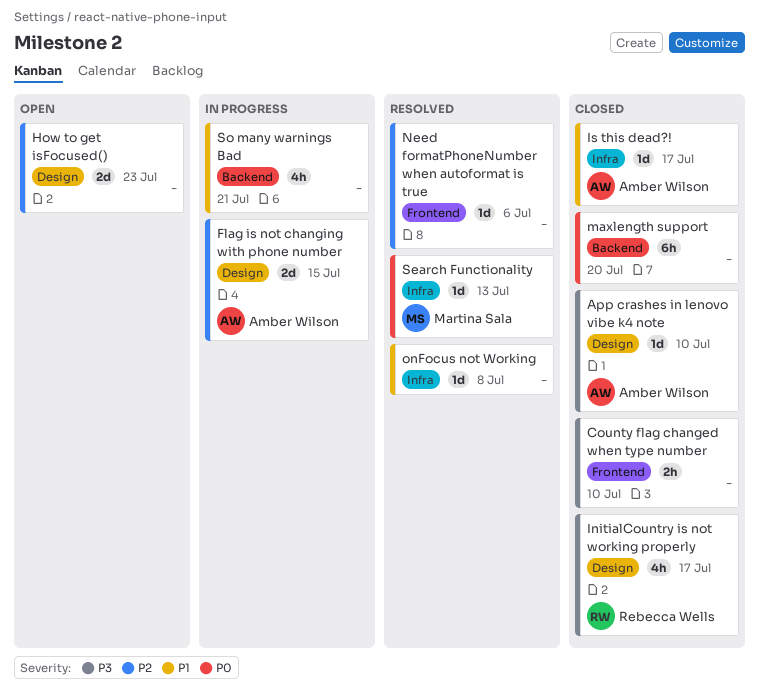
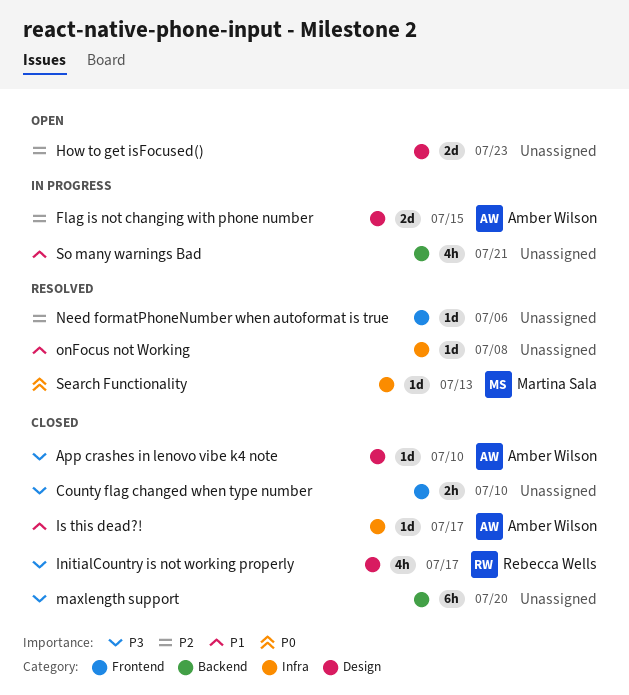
maxlength support, priority: P0 -> P3

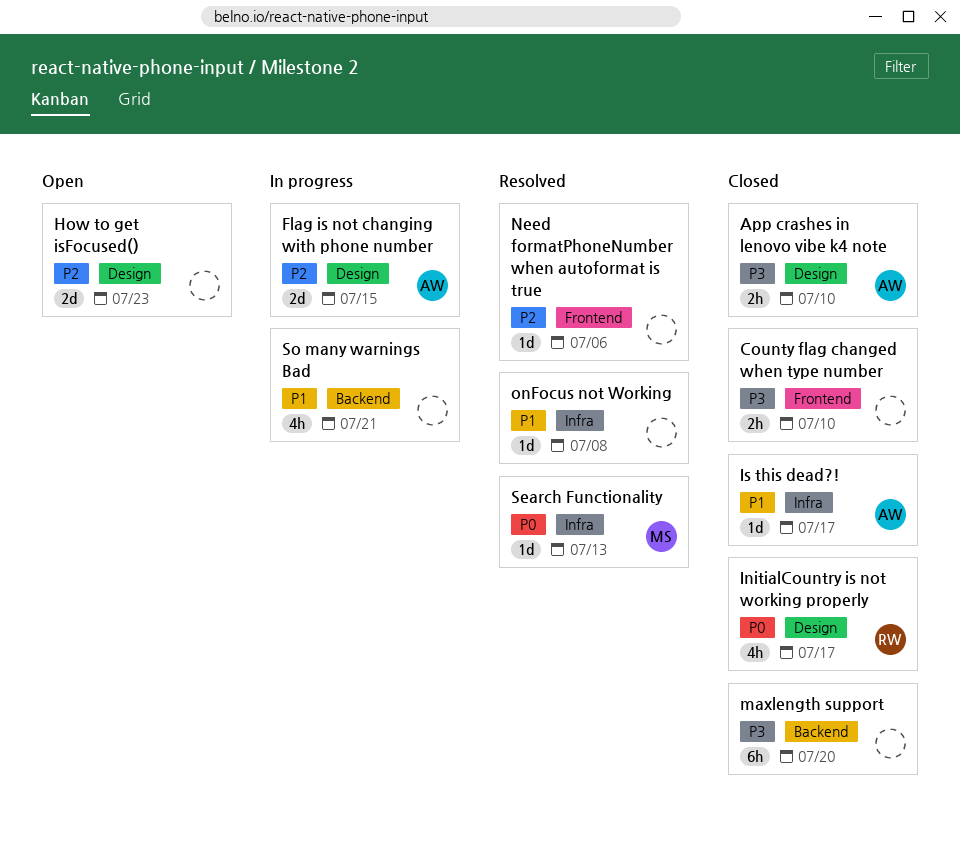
App crashes in lenovo vibe k4 note, estimate: 1d -> 2h
InitialCountry is not working properly, priority: P3 -> P0

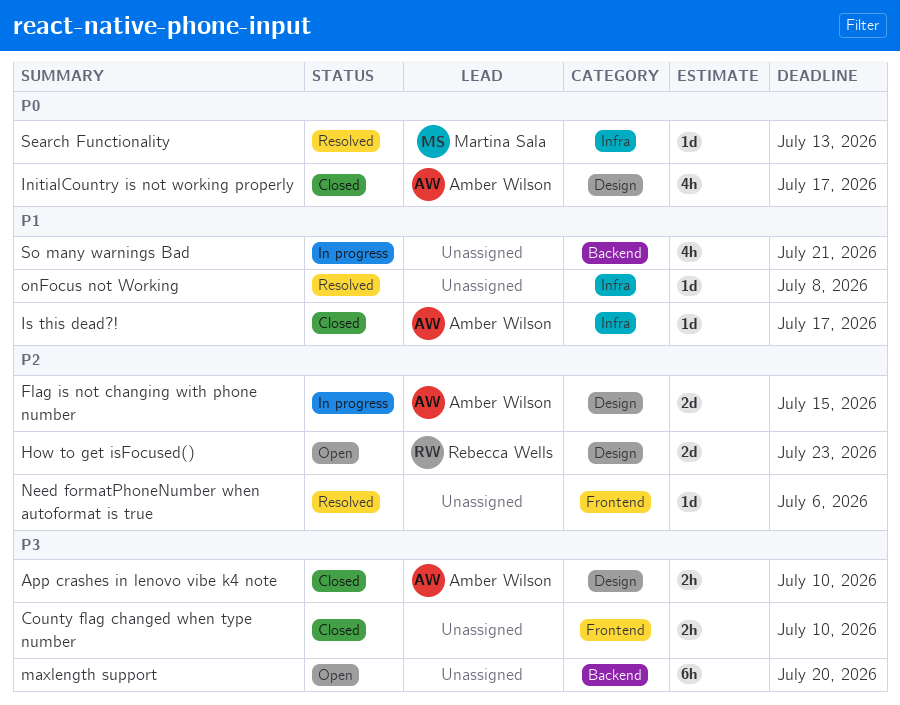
How to get isFocused(), owner: none -> Rebecca Wells
InitialCountry is not working properly, owner: Rebecca Wells -> Amber Wilson
maxlength support, status: Closed -> Open

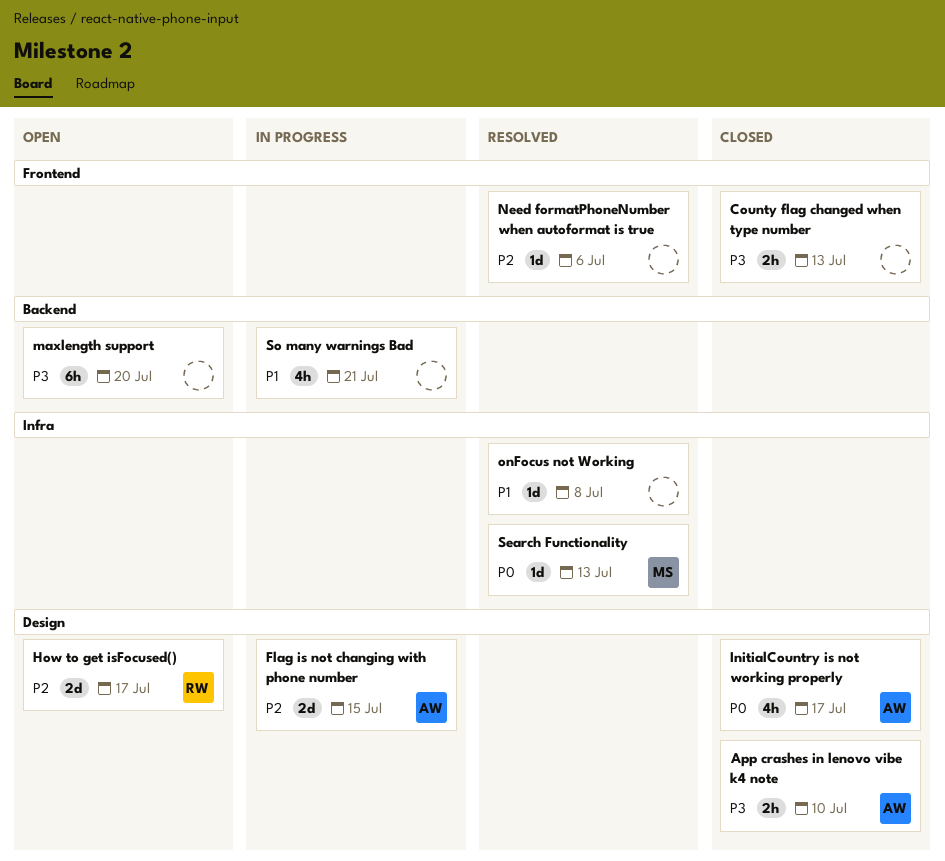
County flag changed when type number, due: Jul 10 -> Jul 13
How to get isFocused(), due: Jul 23 -> Jul 17
Is this dead?!: present -> none

